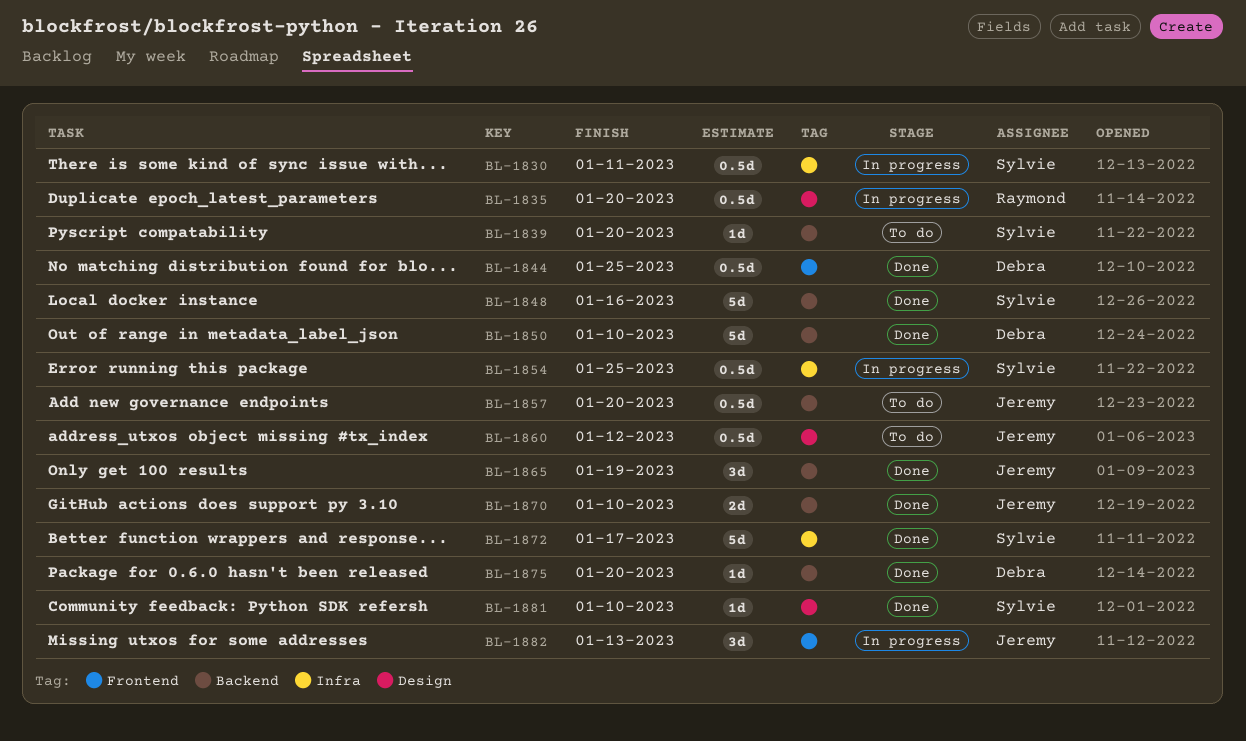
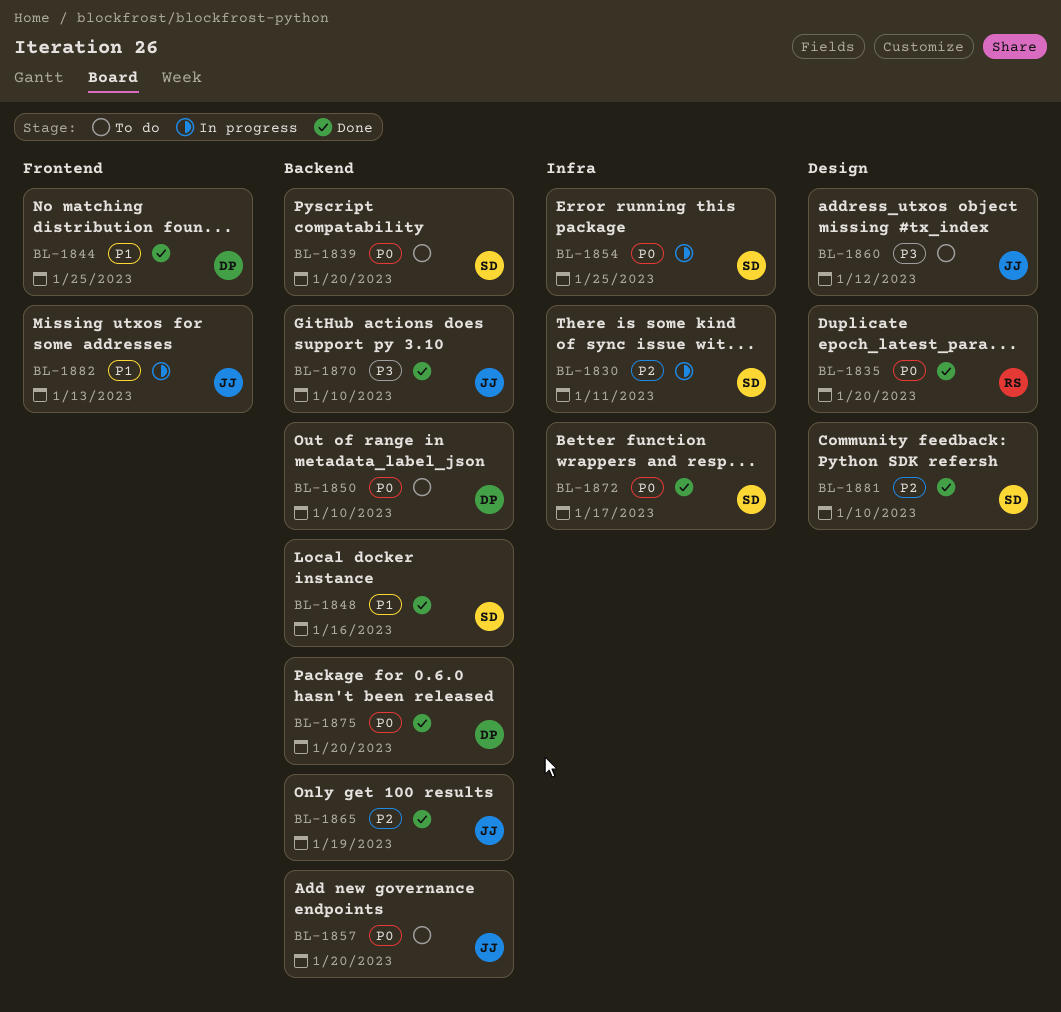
BL-1835, status: In progress -> Done
BL-1850, status: Done -> To do

